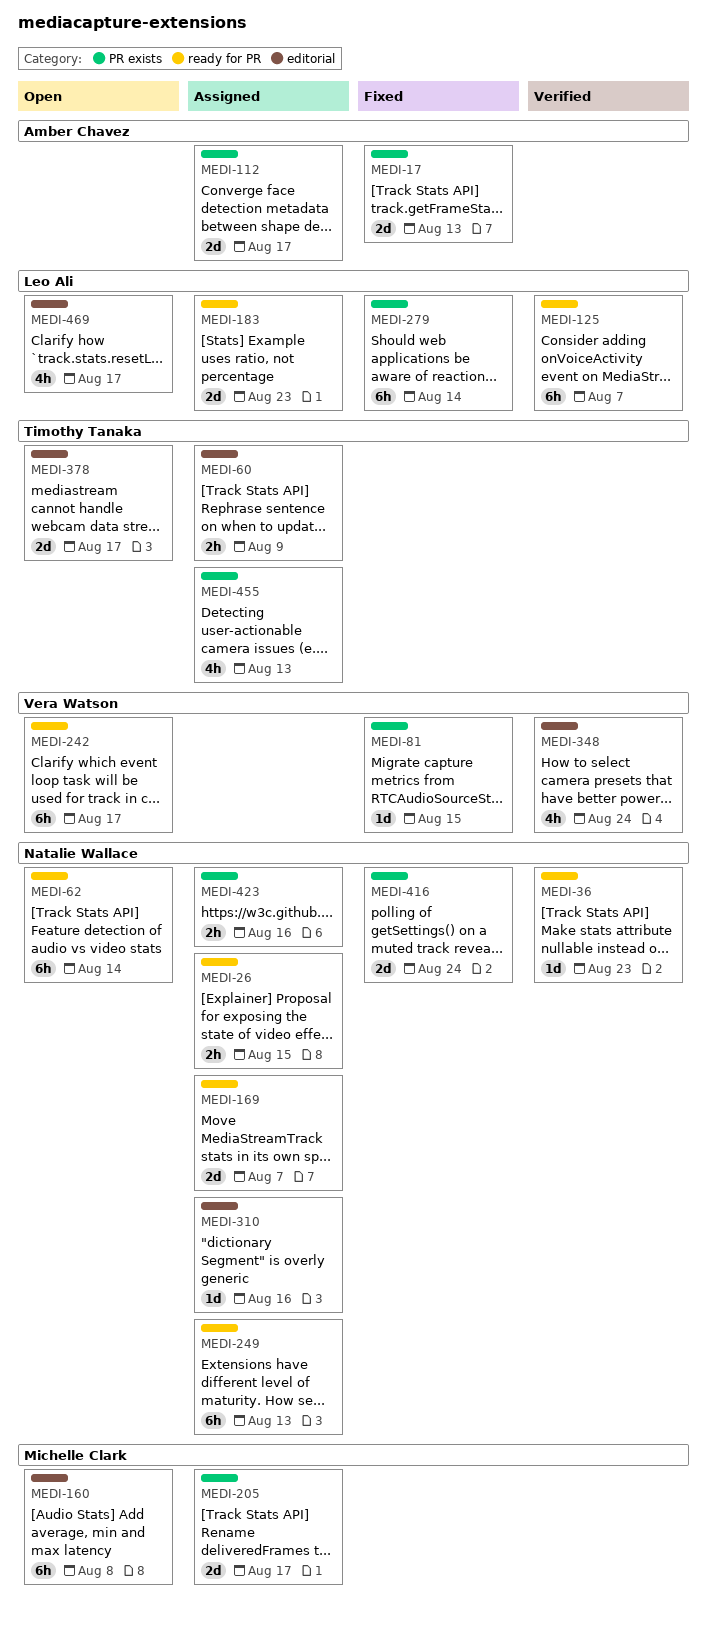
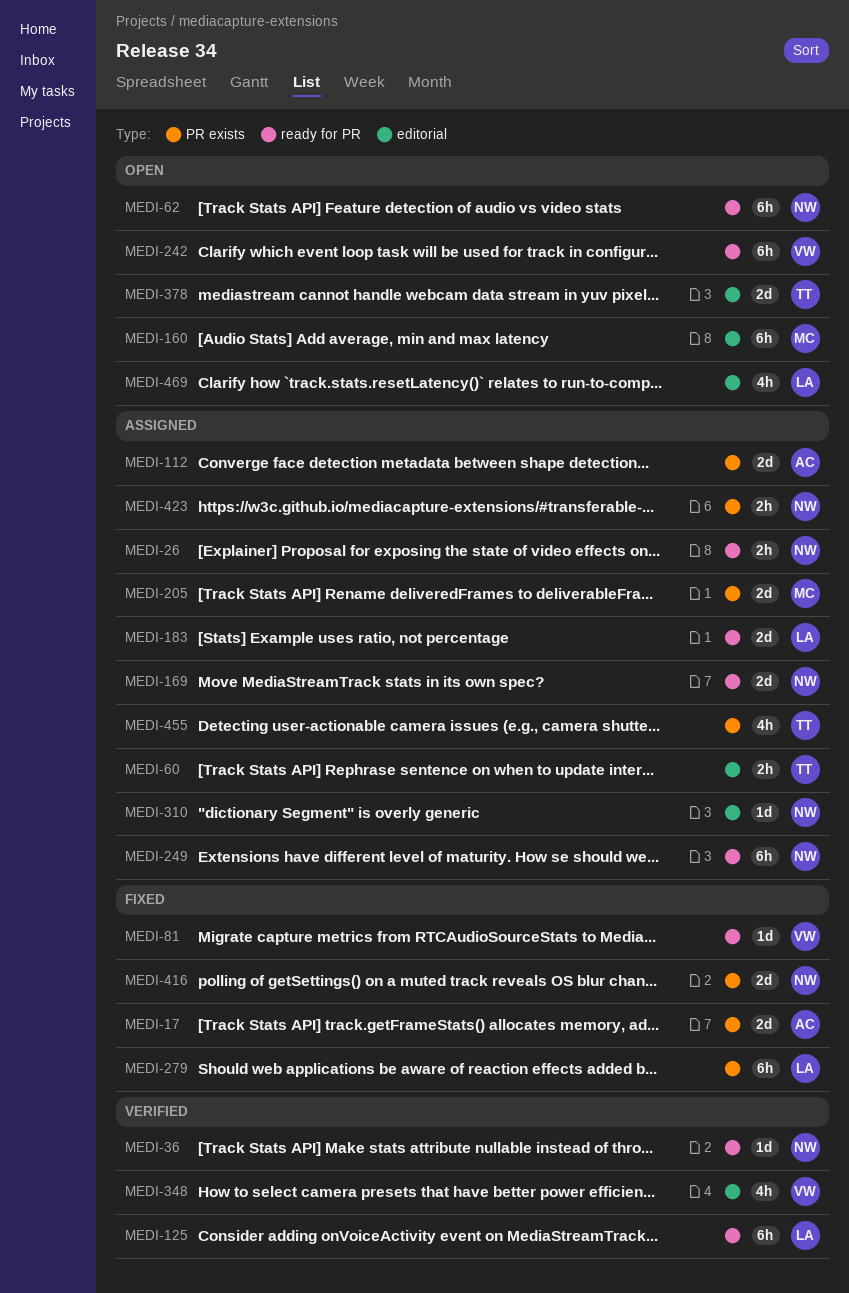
MEDI-81, label: PR exists -> ready for PR

